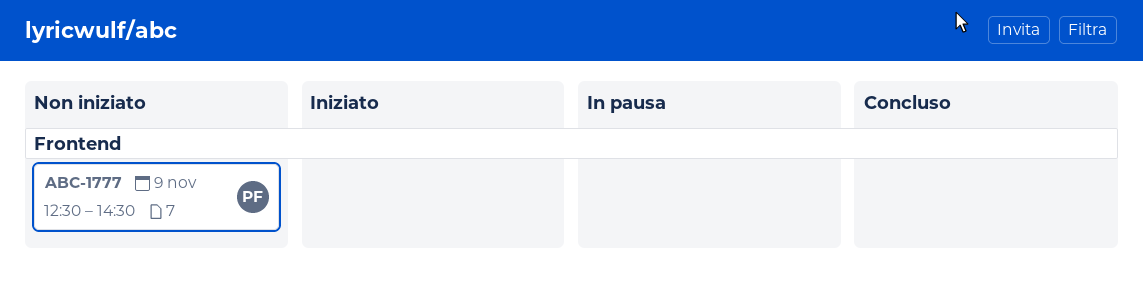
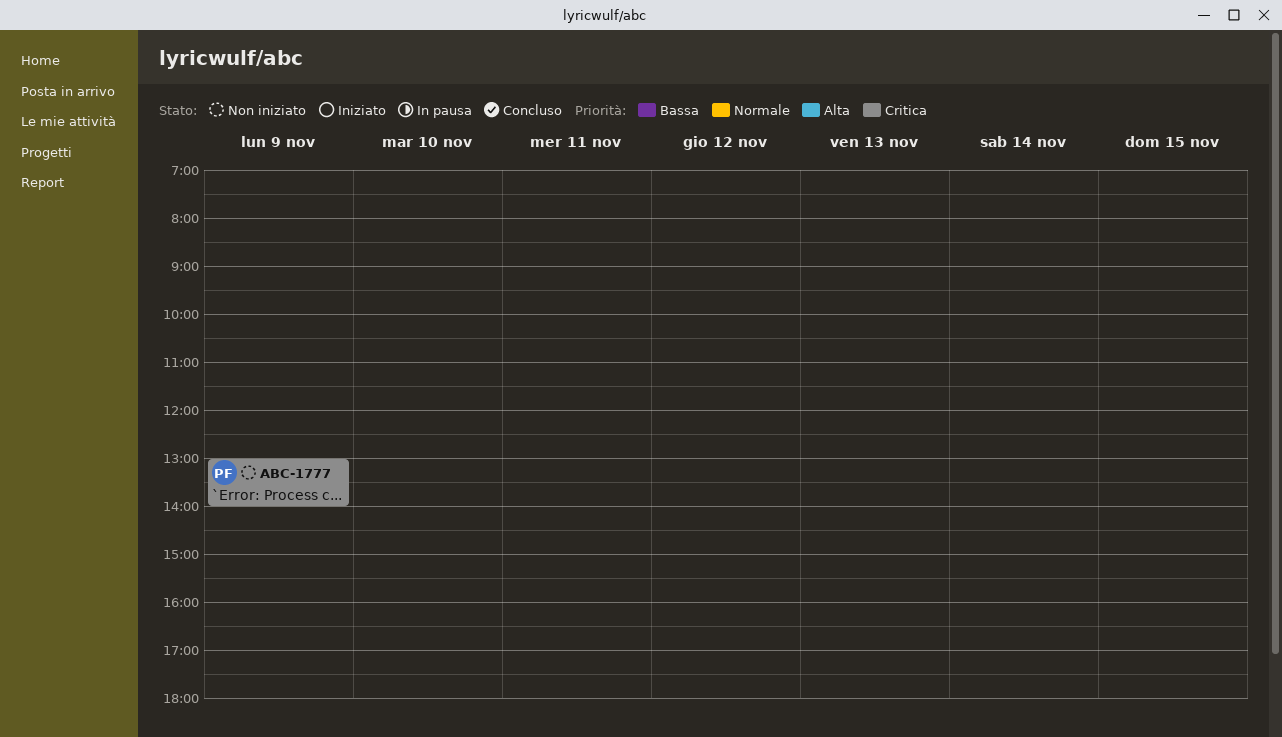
ABC-1777, begins: 12:30 -> 13:00
ABC-1777, ends: 14:30 -> 14:00

